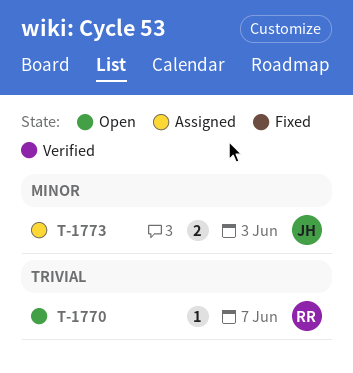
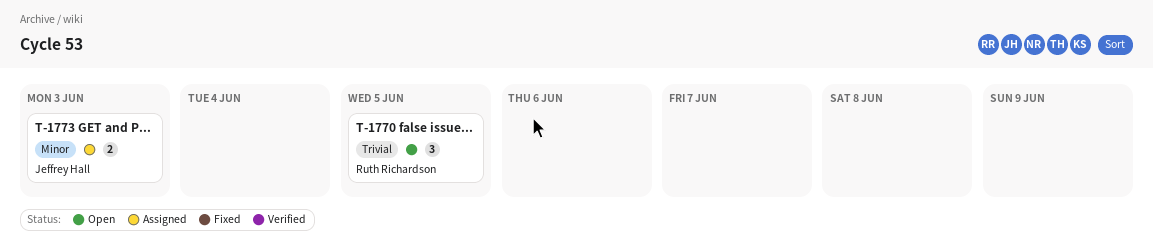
T-1770, estimate: 1 -> 3
T-1770, due: Jun 7 -> Jun 5

